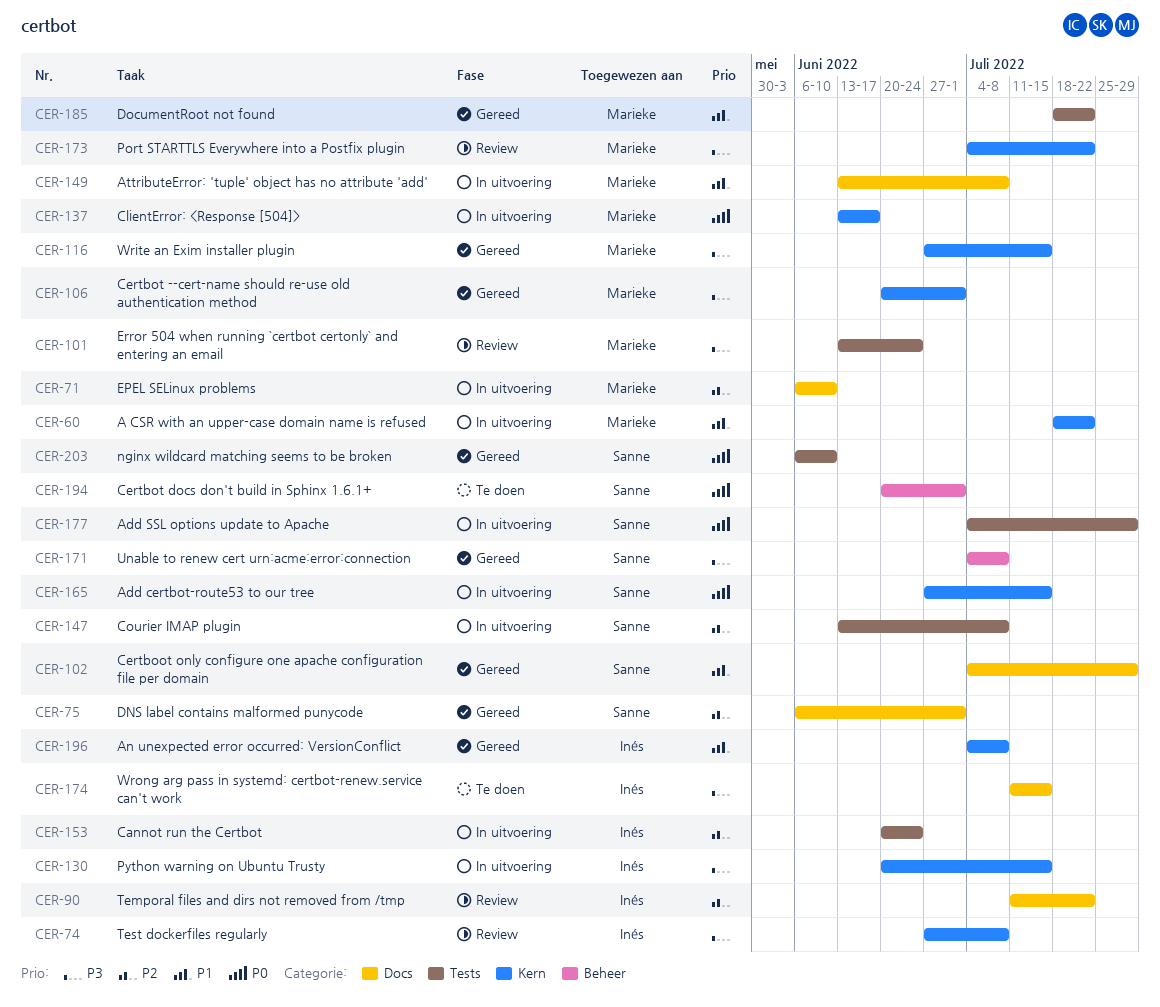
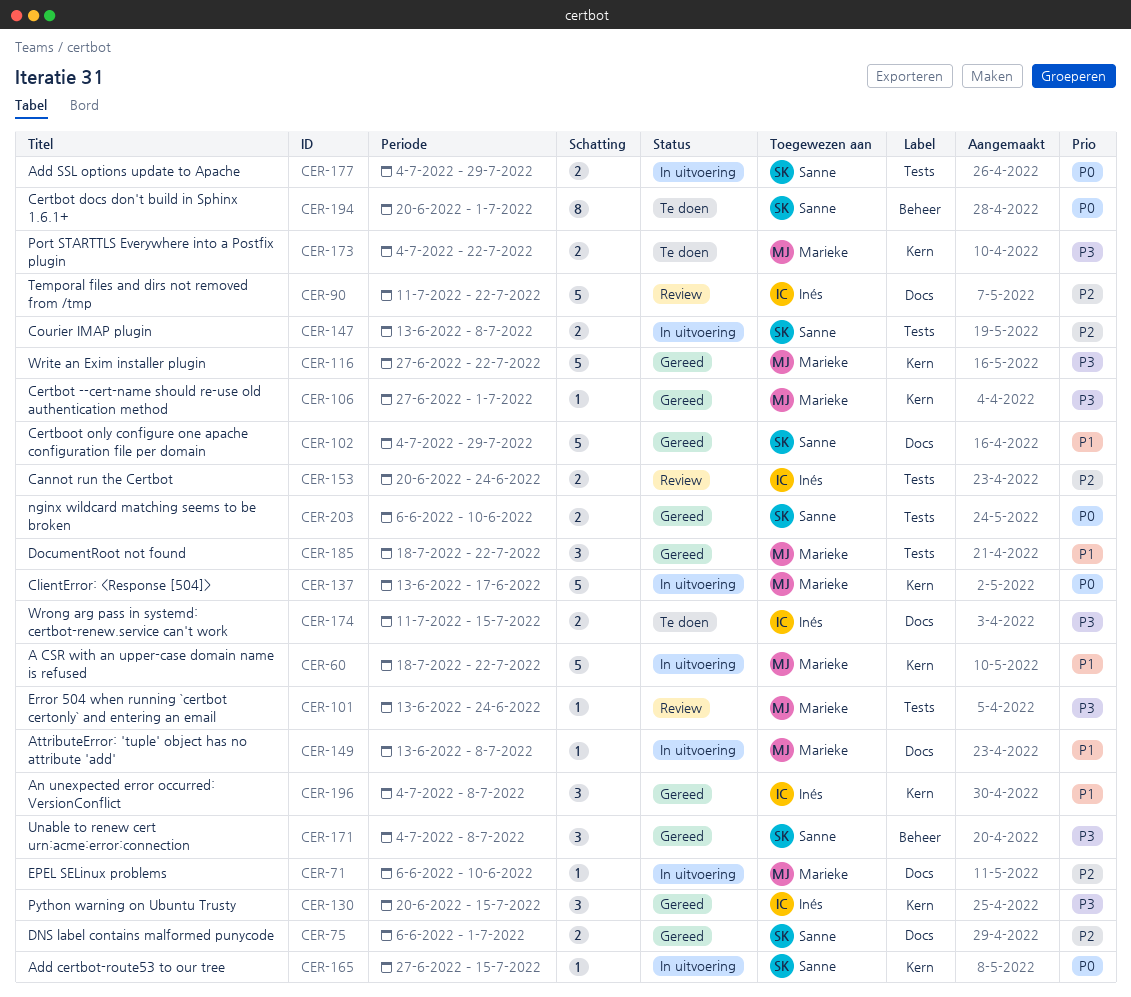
CER-74: present -> none
CER-106, start: Jun 20 -> Jun 27
CER-116, due: Jul 15 -> Jul 22
CER-130, status: In uitvoering -> Gereed
CER-153, status: In uitvoering -> Review
CER-173, status: Review -> Te doen

